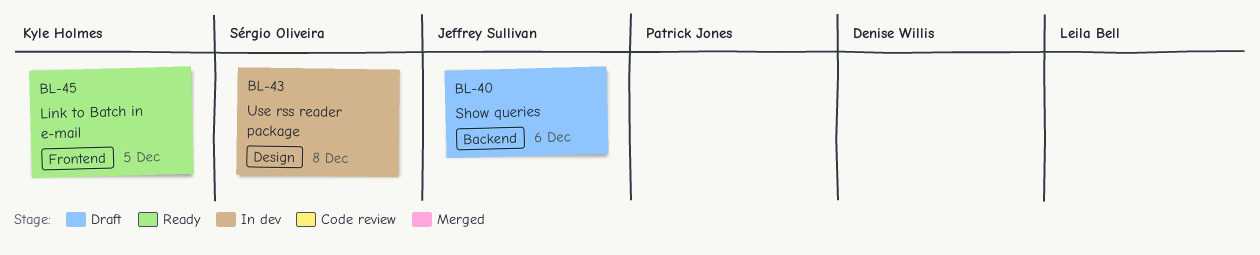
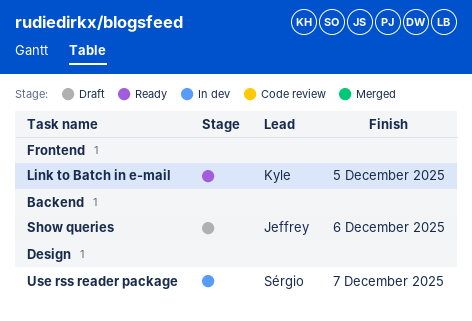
Use rss reader package, due: Dec 8 -> Dec 7

